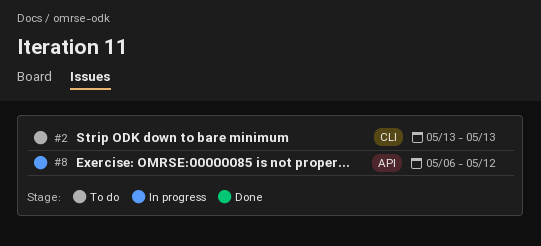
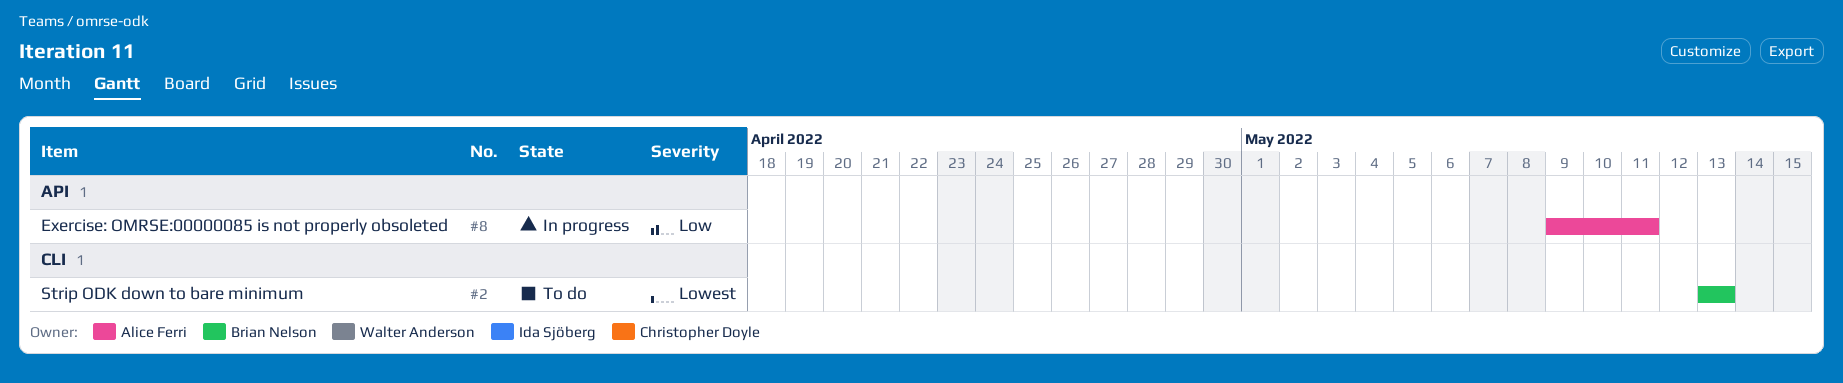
#8, start: May 6 -> May 9
#8, due: May 12 -> May 11

